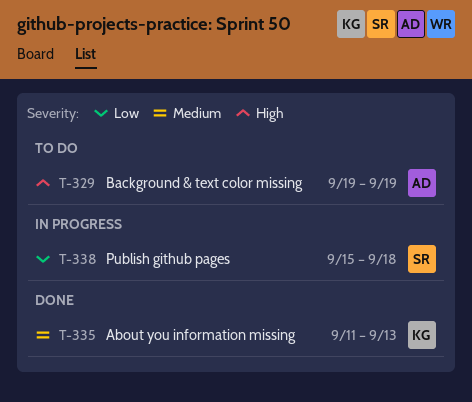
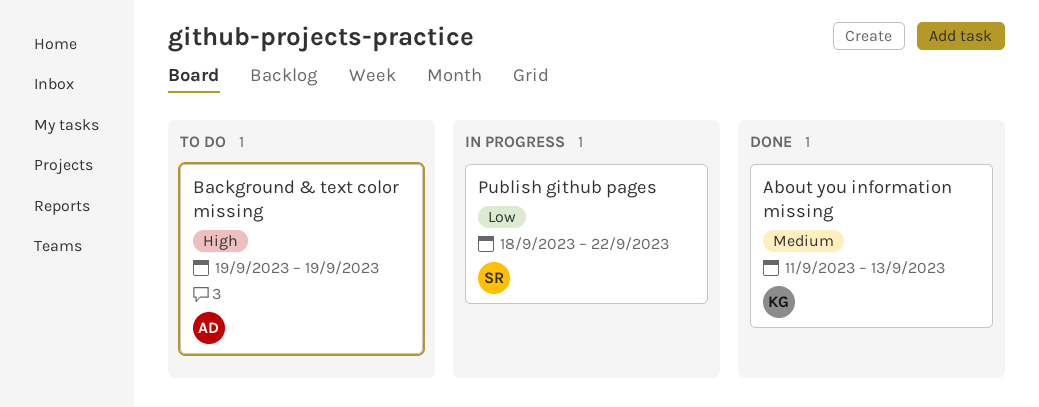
Publish github pages, start: Sep 15 -> Sep 18
Publish github pages, due: Sep 18 -> Sep 22

